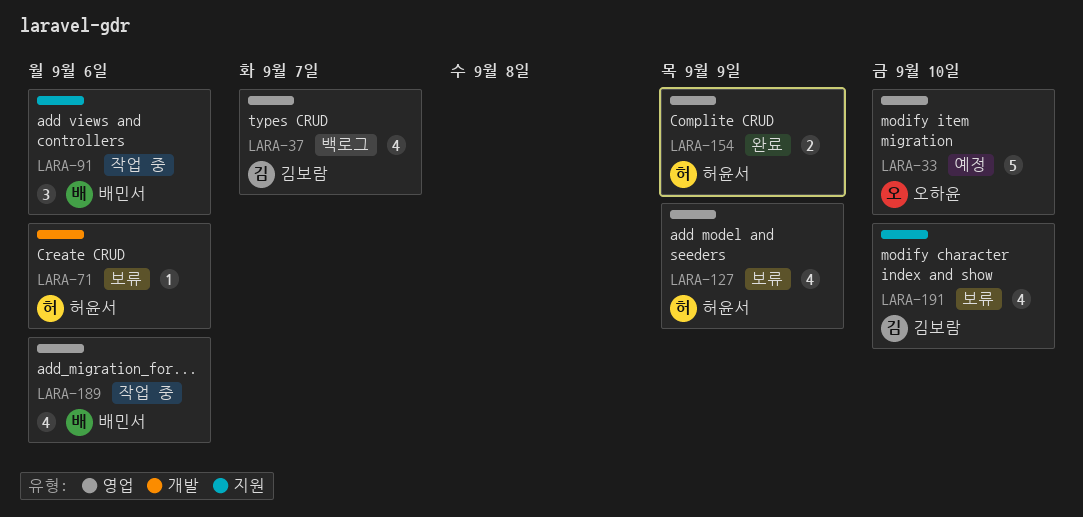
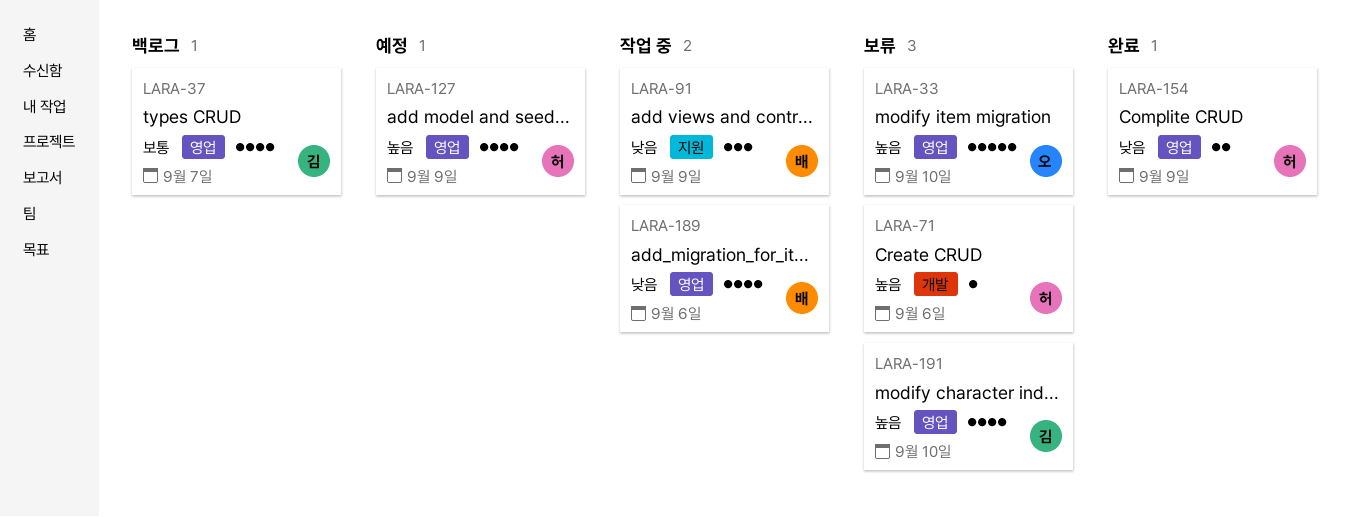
LARA-33, status: 예정 -> 보류
LARA-91, due: Sep 6 -> Sep 9
LARA-127, status: 보류 -> 예정
LARA-191, label: 지원 -> 영업

